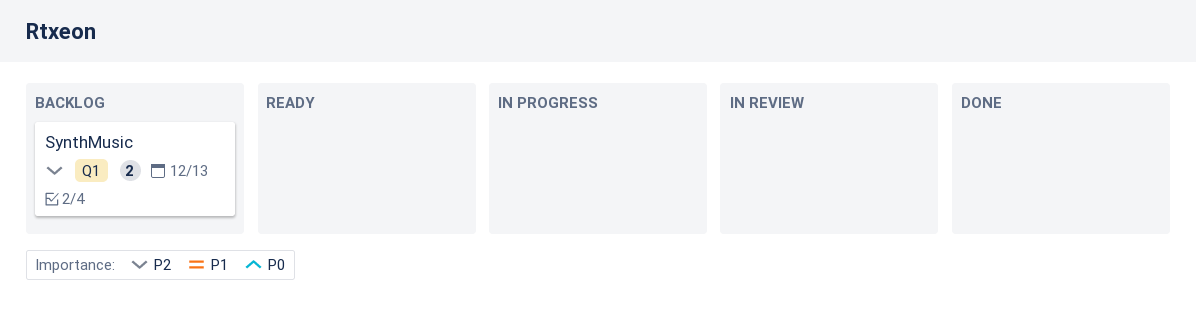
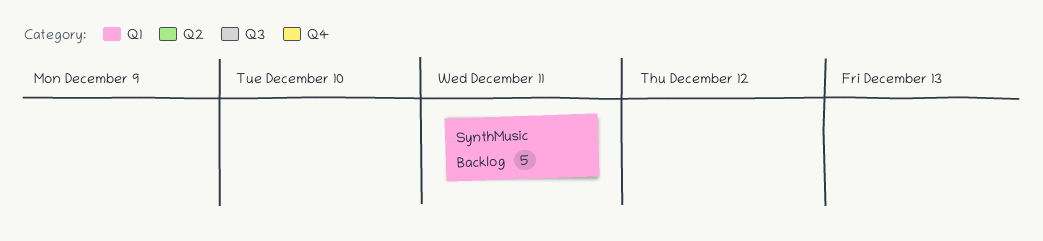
SynthMusic, estimate: 2 -> 5
SynthMusic, due: Dec 13 -> Dec 11

